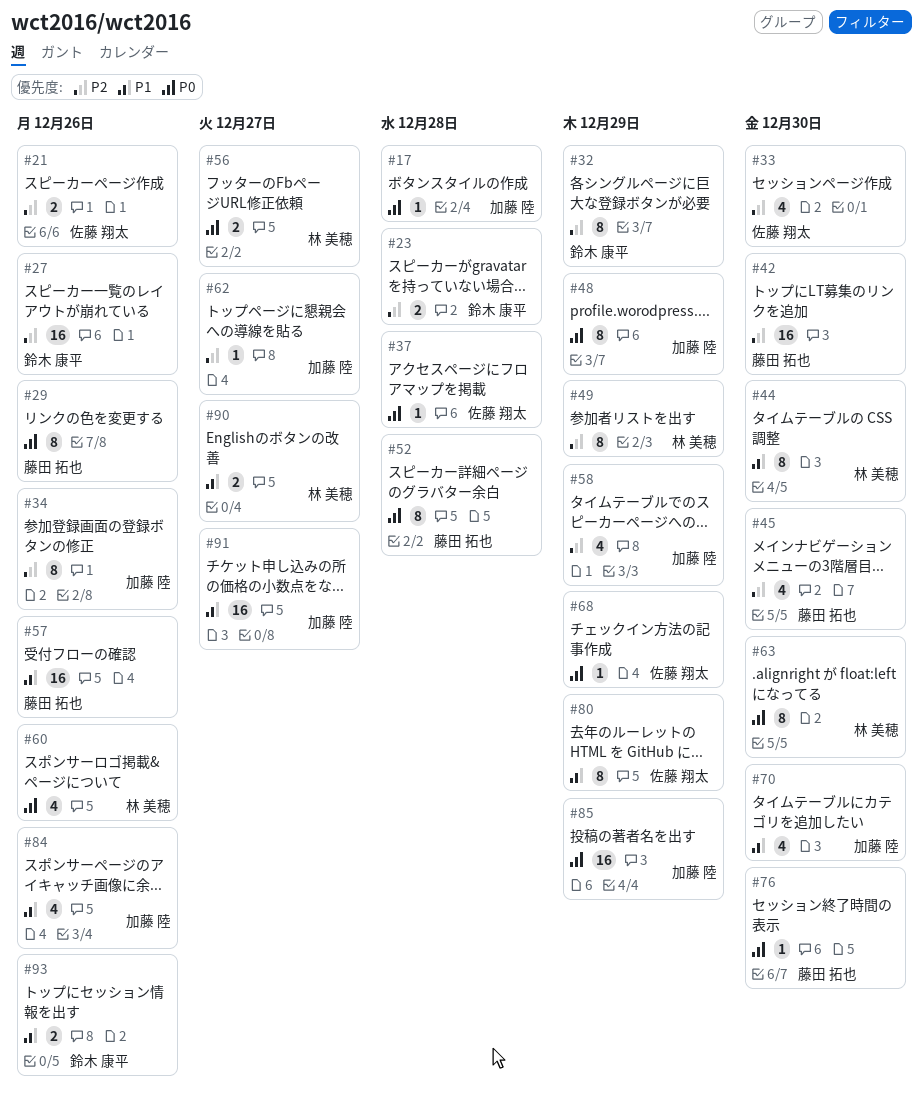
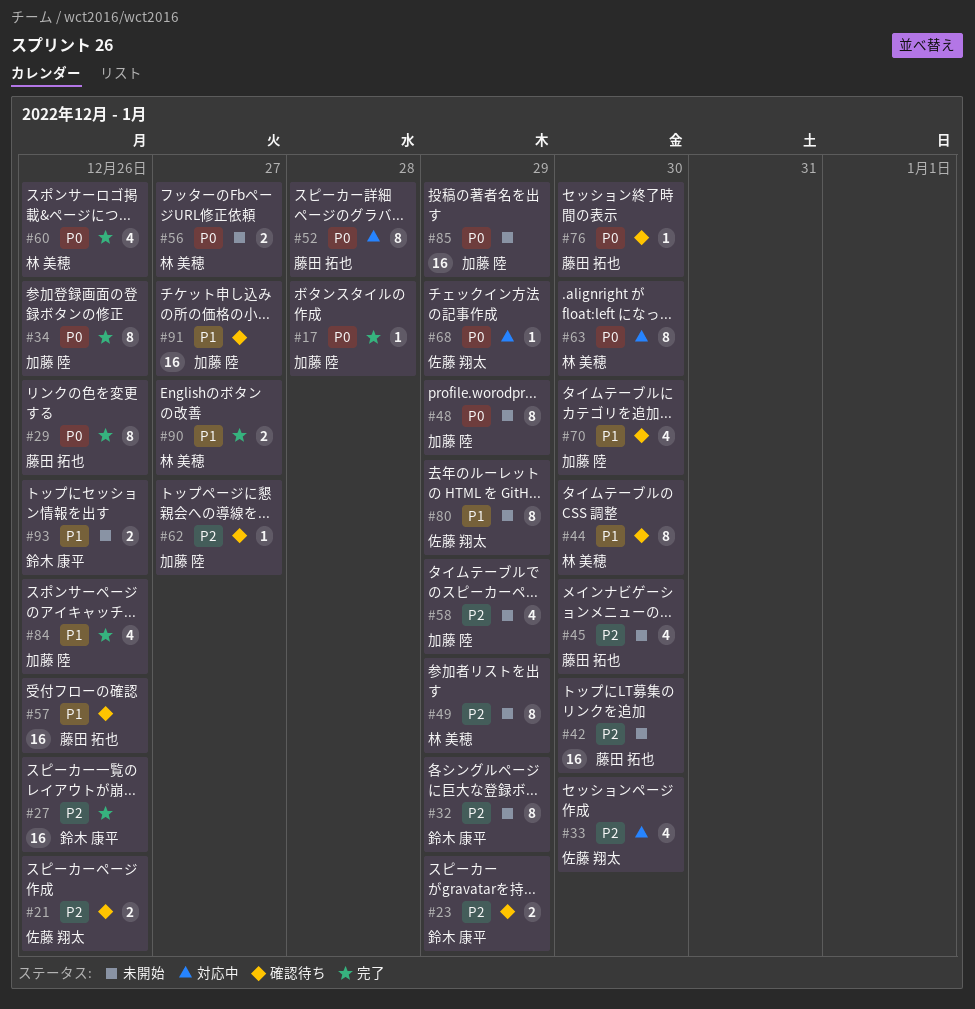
#23, due: Dec 28 -> Dec 29
#34, priority: P2 -> P0
#37: present -> none

